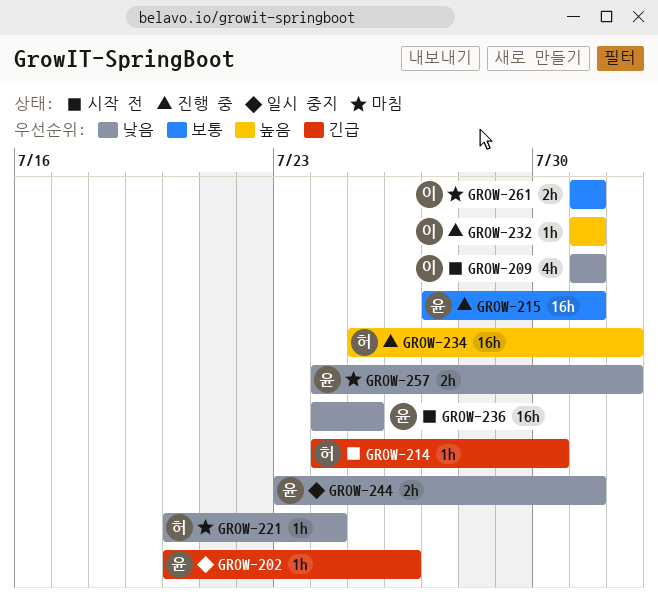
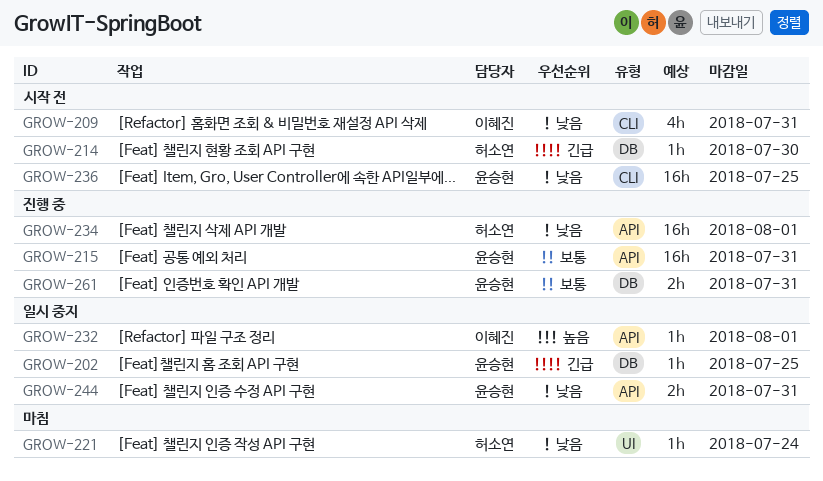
GROW-202, due: Jul 26 -> Jul 25
GROW-232, status: 진행 중 -> 일시 중지
GROW-232, due: Jul 31 -> Aug 1
GROW-234, priority: 높음 -> 낮음
GROW-257: present -> none
GROW-261, status: 마침 -> 진행 중
GROW-261, owner: 이혜진 -> 윤승현

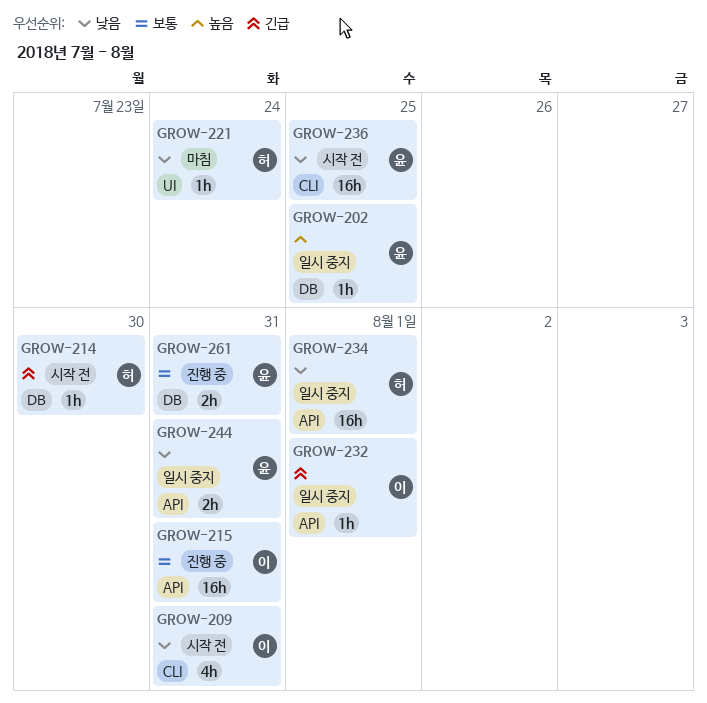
GROW-202, priority: 긴급 -> 높음
GROW-215, owner: 윤승현 -> 이혜진
GROW-232, priority: 높음 -> 긴급
GROW-234, status: 진행 중 -> 일시 중지

